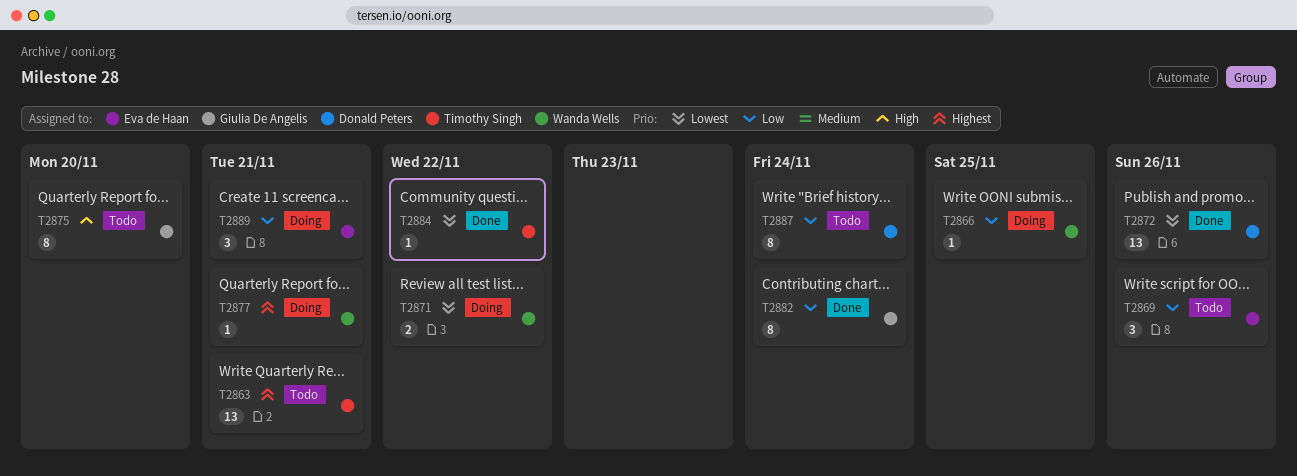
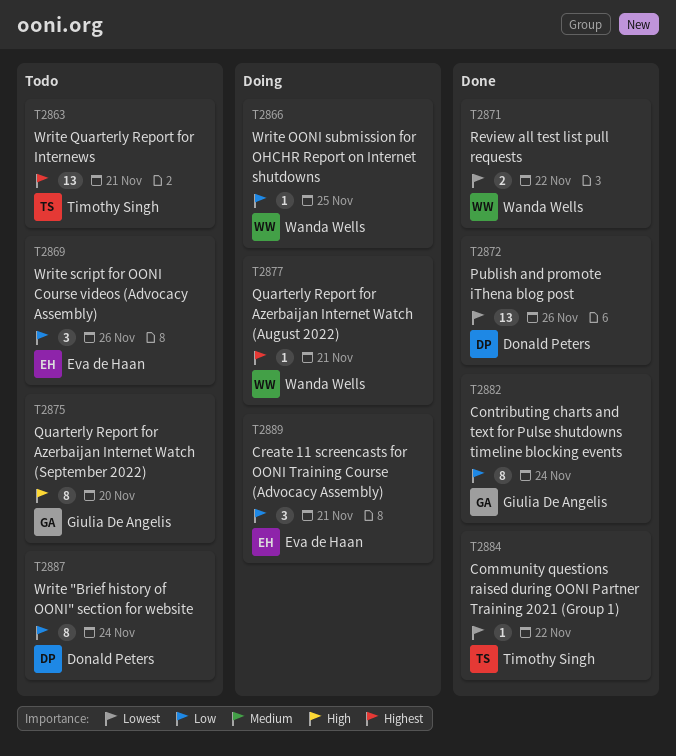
T2871, status: Doing -> Done

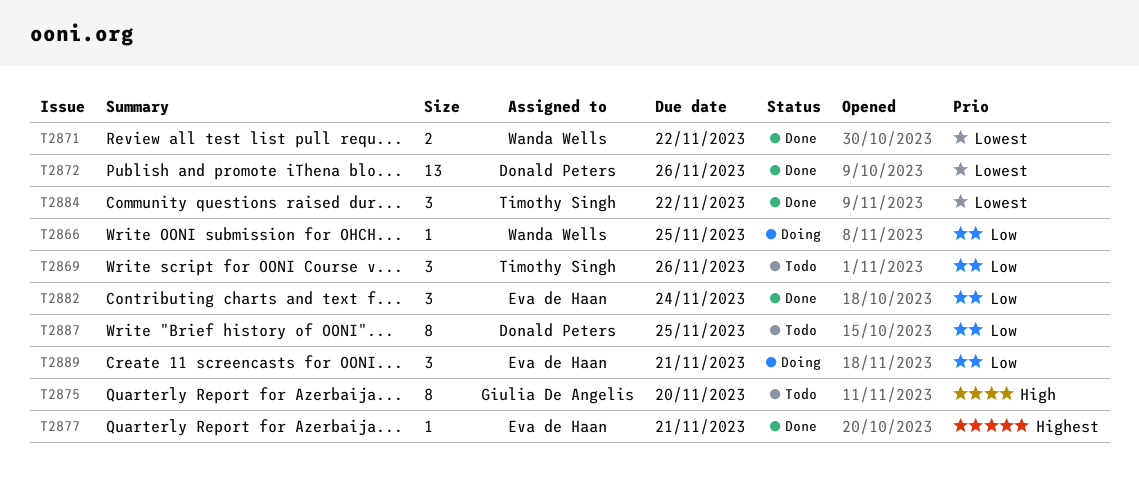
T2863: present -> none
T2869, owner: Eva de Haan -> Timothy Singh
T2877, status: Doing -> Done
T2877, owner: Wanda Wells -> Eva de Haan
T2882, owner: Giulia De Angelis -> Eva de Haan
T2882, estimate: 8 -> 3
T2884, estimate: 1 -> 3
T2887, due: Nov 24 -> Nov 25

